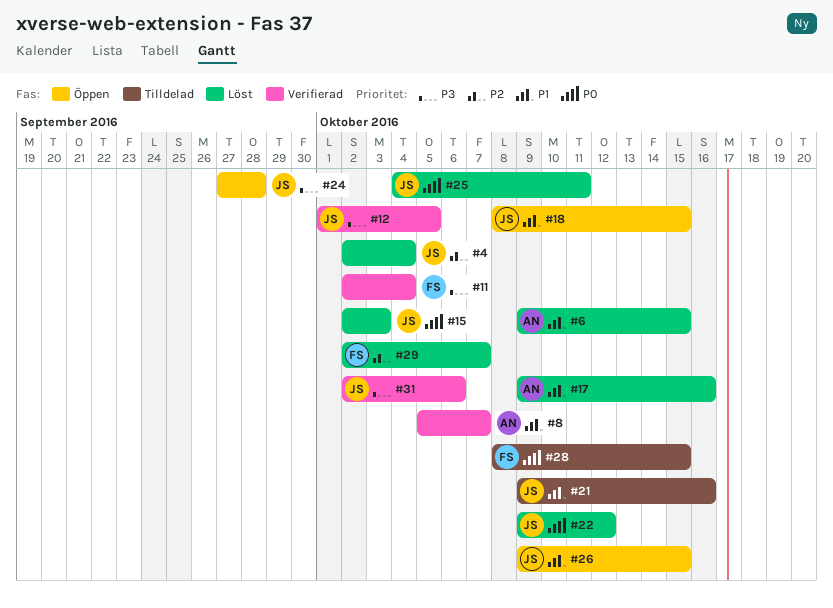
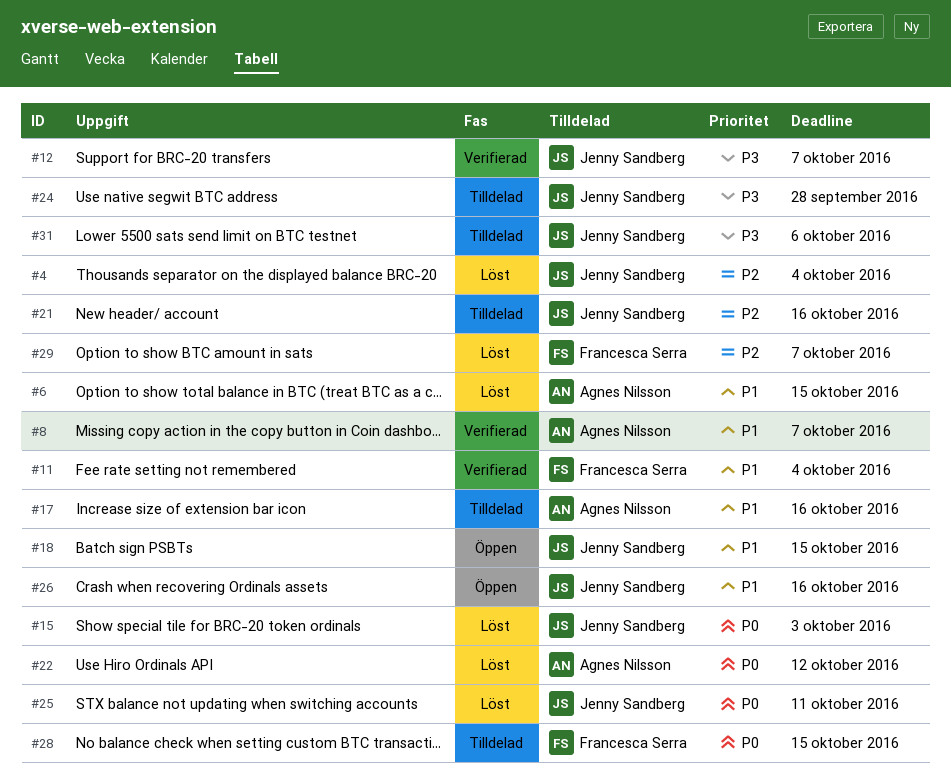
#11, priority: P3 -> P1
#12, due: Oct 5 -> Oct 7
#17, status: Löst -> Tilldelad
#21, priority: P1 -> P2
#22, owner: Jenny Sandberg -> Agnes Nilsson
#24, status: Öppen -> Tilldelad
#26, due: Oct 15 -> Oct 16
#31, status: Verifierad -> Tilldelad

